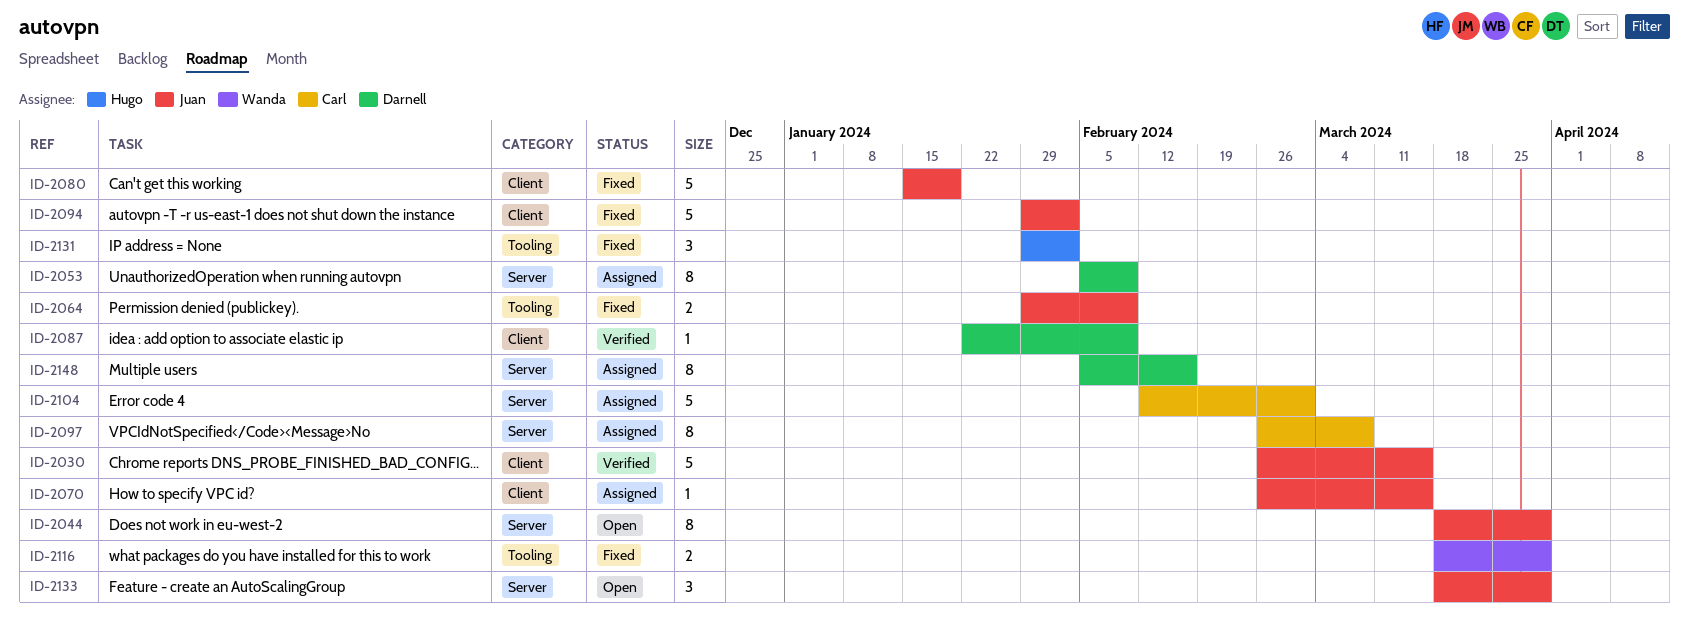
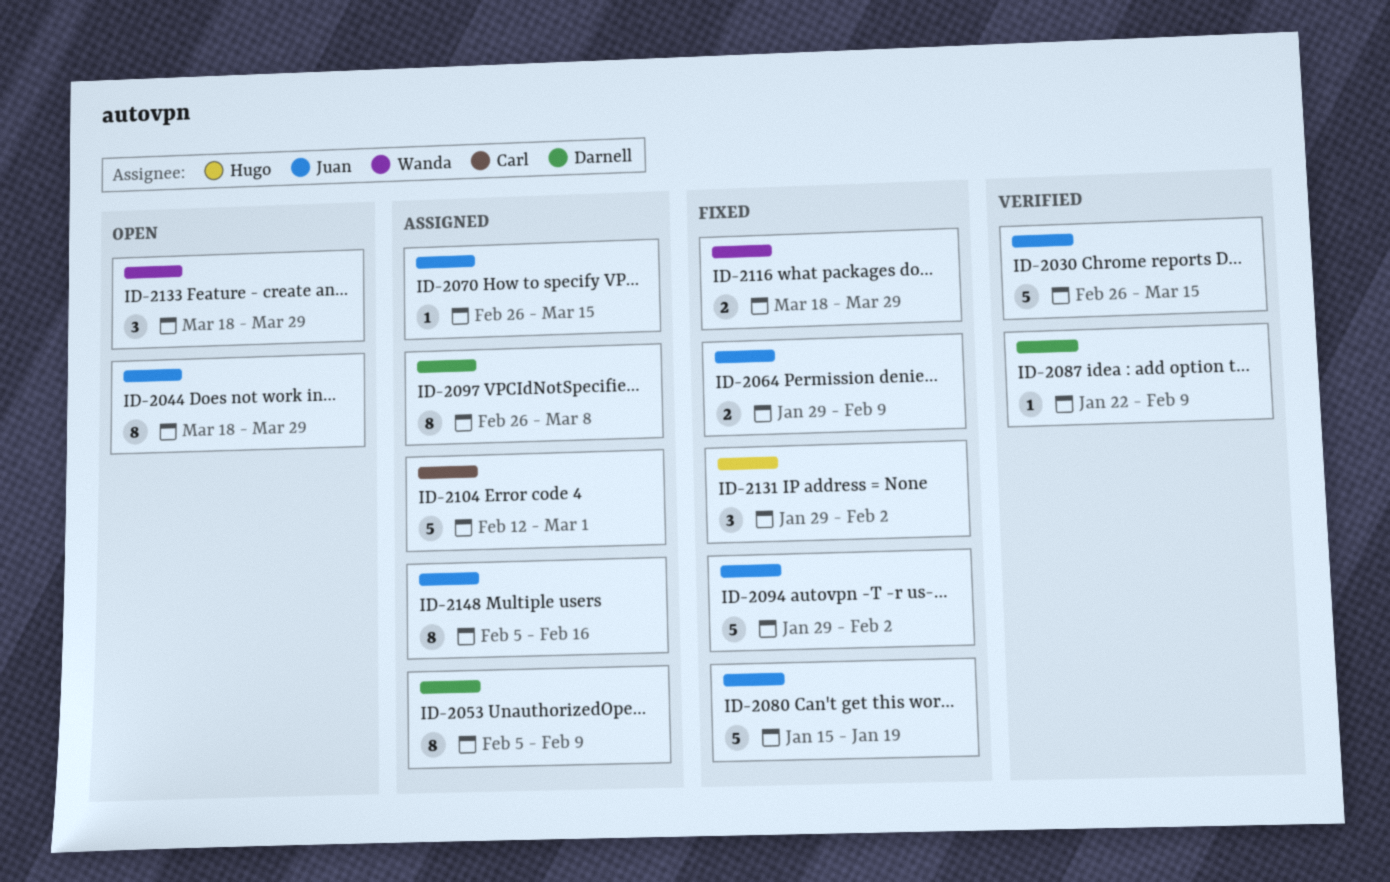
ID-2097, owner: Carl -> Darnell
ID-2133, owner: Juan -> Wanda
ID-2148, owner: Darnell -> Juan

